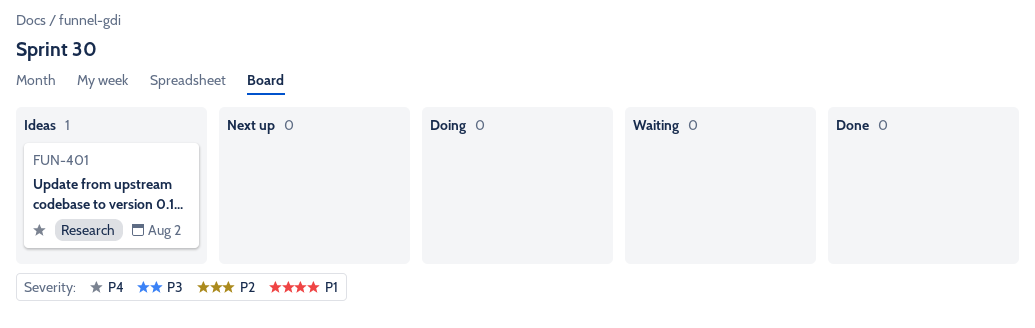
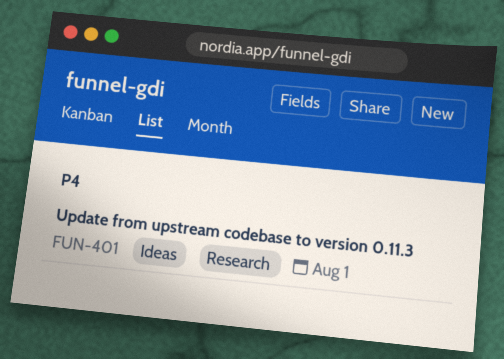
FUN-401, due: Aug 2 -> Aug 1

